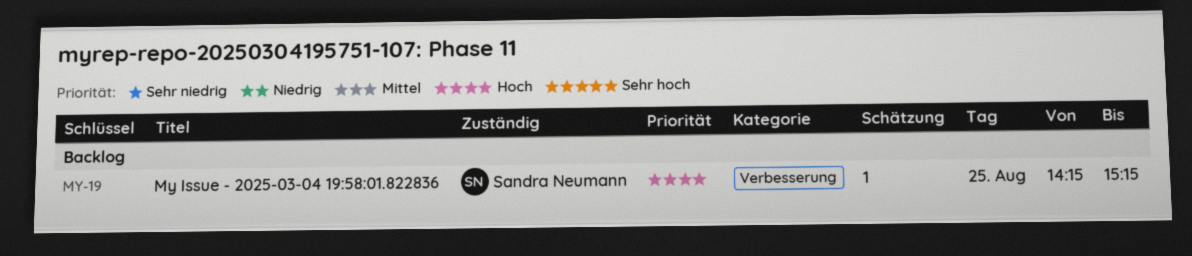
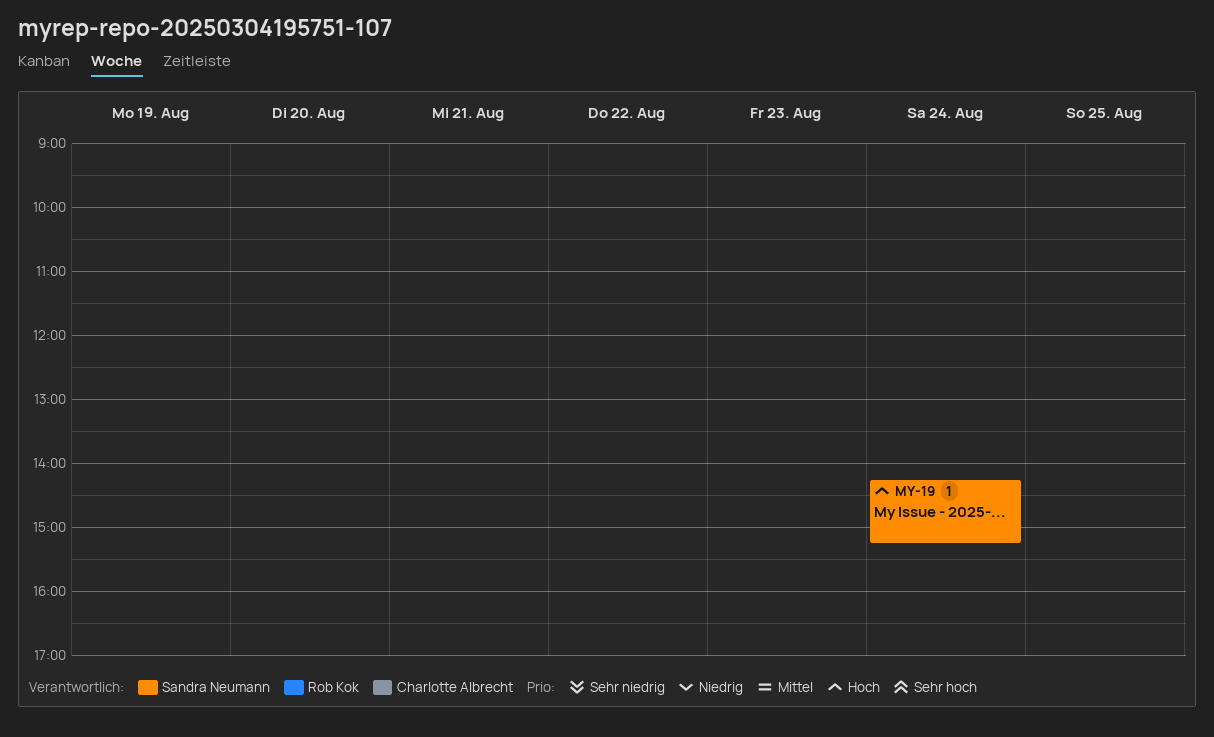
MY-19, day: Aug 25 -> Aug 24

